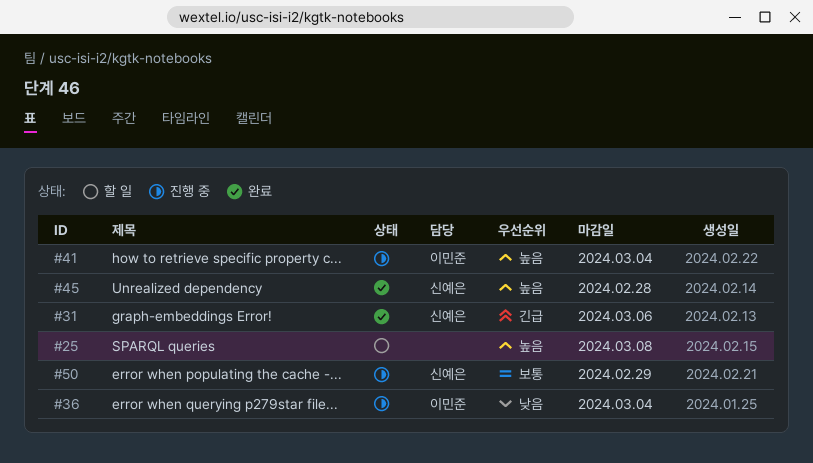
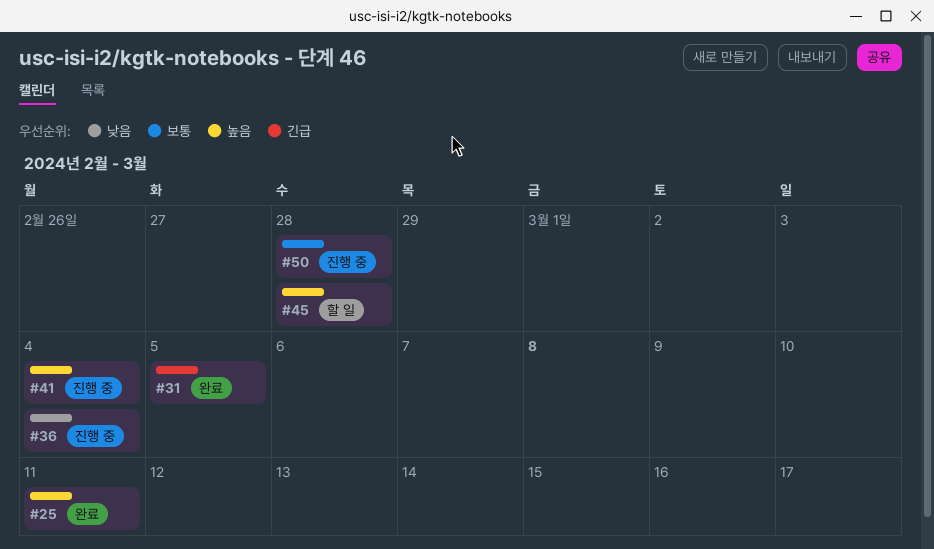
#25, status: 할 일 -> 완료
#25, due: Mar 8 -> Mar 11
#31, due: Mar 6 -> Mar 5
#45, status: 완료 -> 할 일
#50, due: Feb 29 -> Feb 28

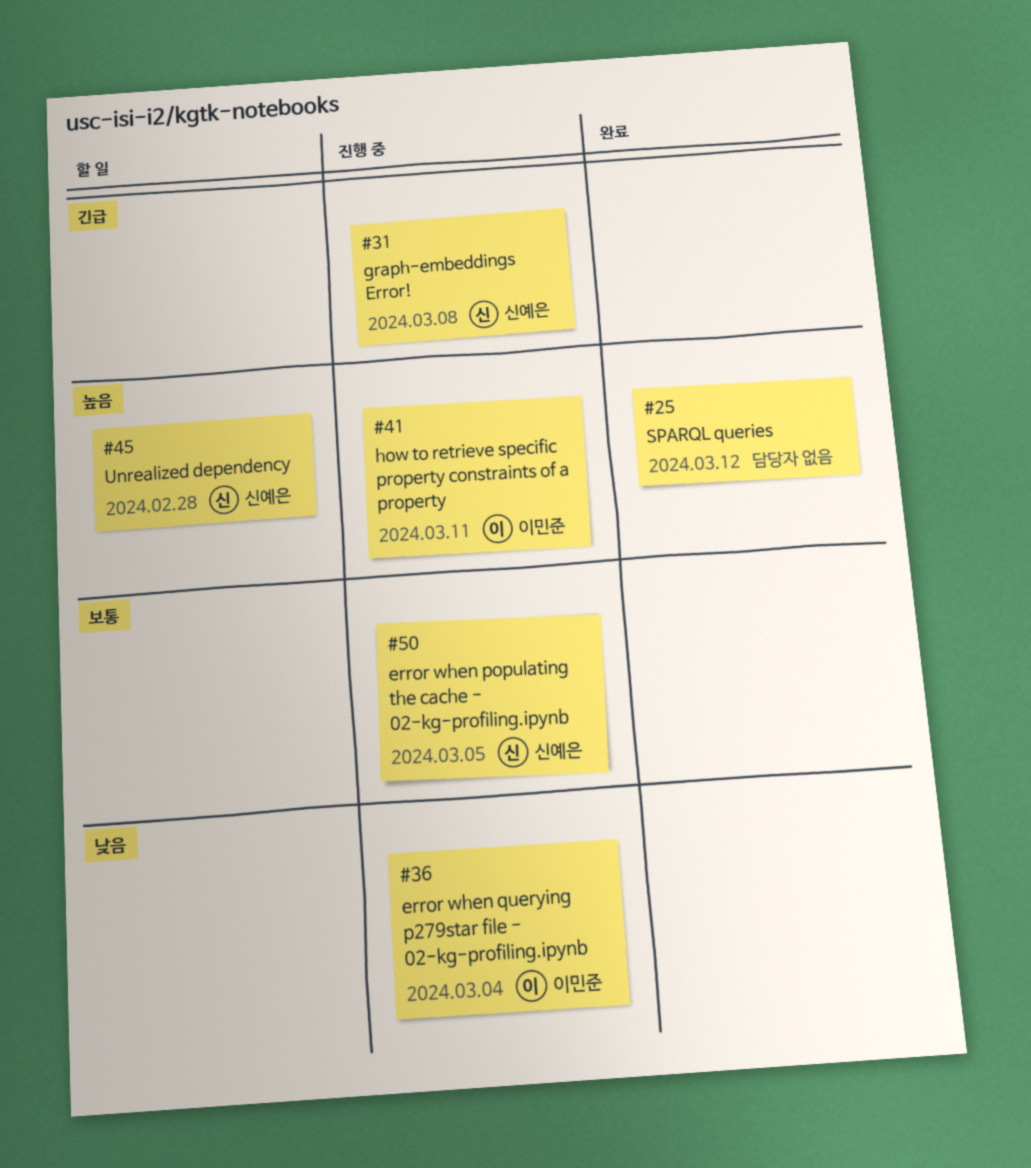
#25, due: Mar 11 -> Mar 12
#31, status: 완료 -> 진행 중
#31, due: Mar 5 -> Mar 8
#41, due: Mar 4 -> Mar 11
#50, due: Feb 28 -> Mar 5

